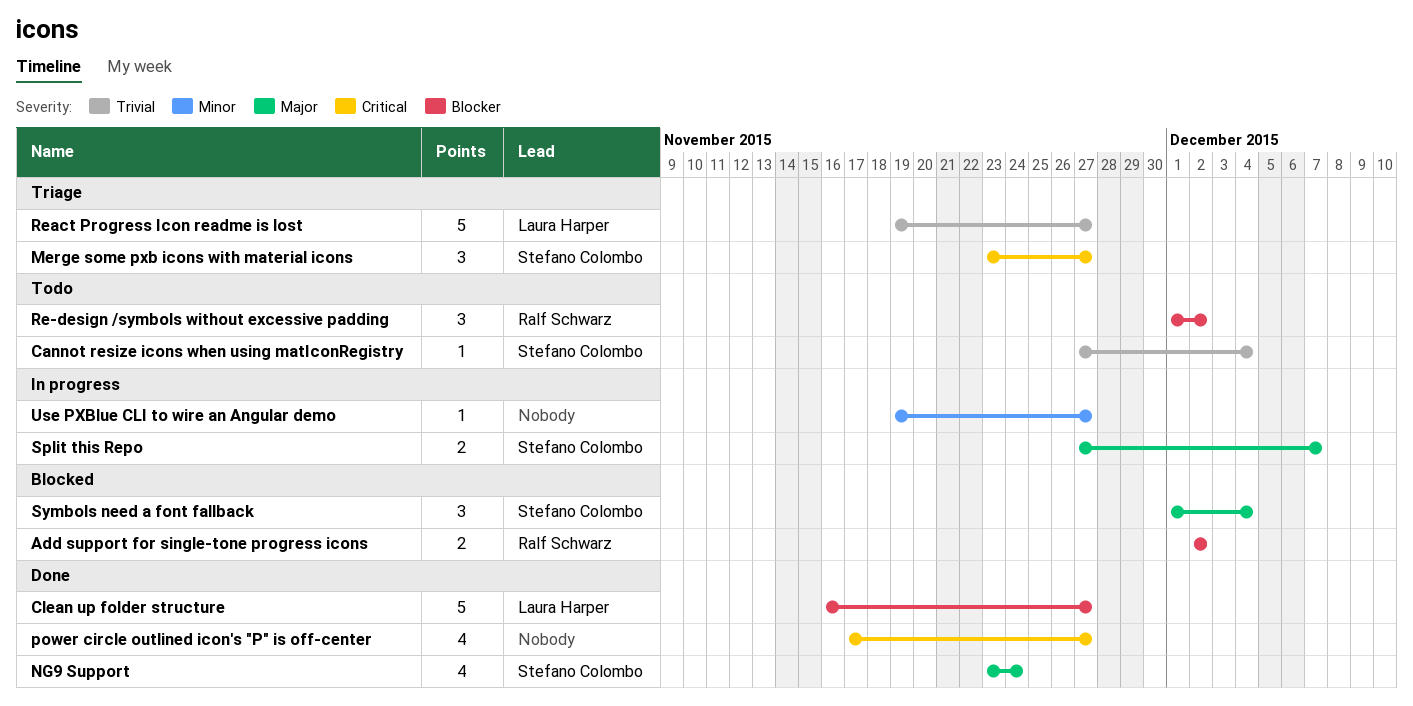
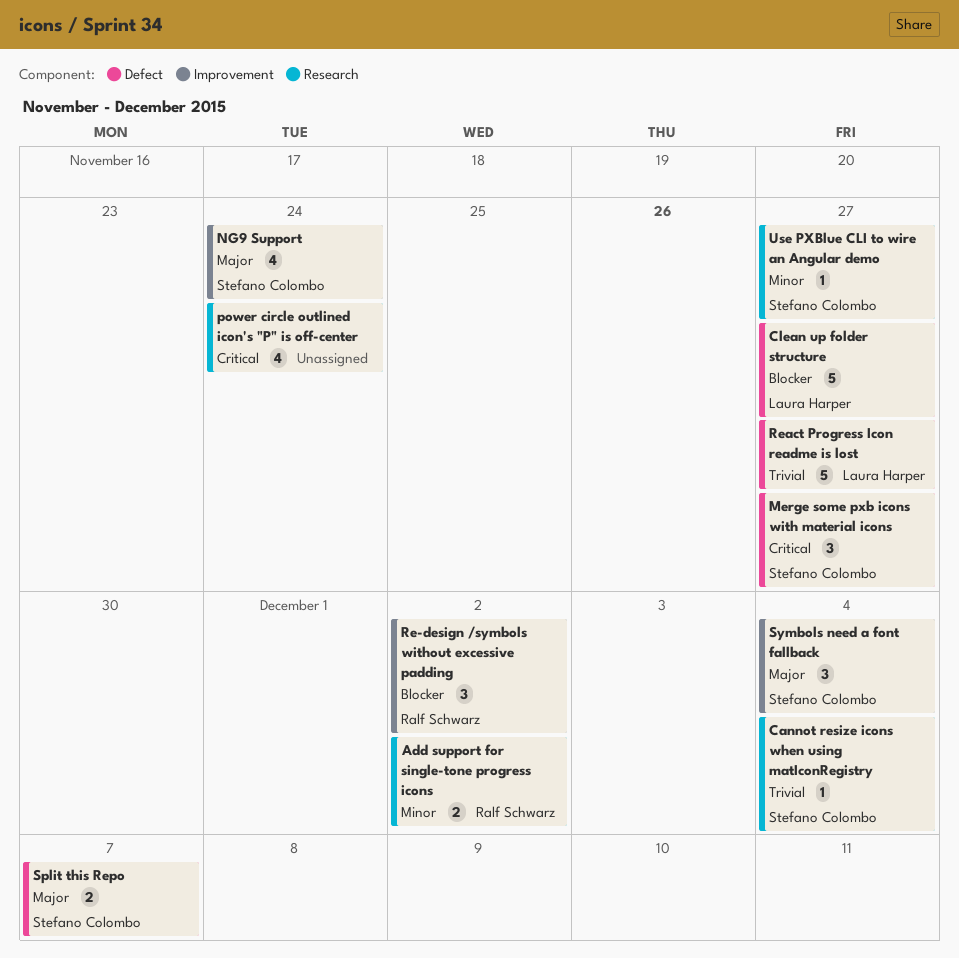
Add support for single-tone progress icons, priority: Blocker -> Minor
power circle outlined icon's "P" is off-center, due: Nov 27 -> Nov 24
Use PXBlue CLI to wire an Angular demo, owner: none -> Stefano Colombo

